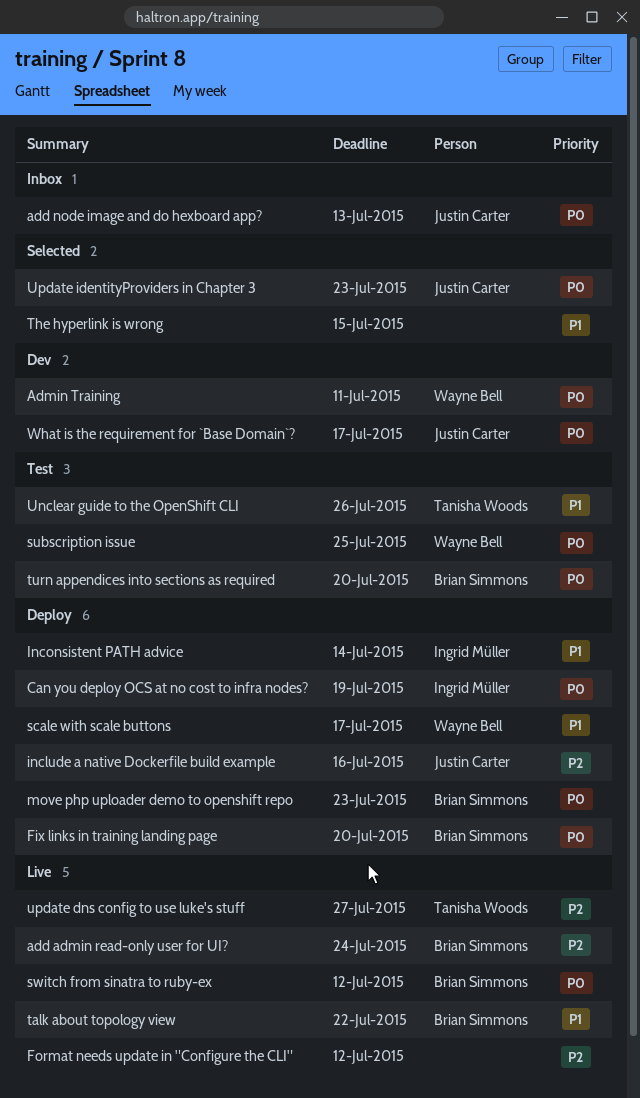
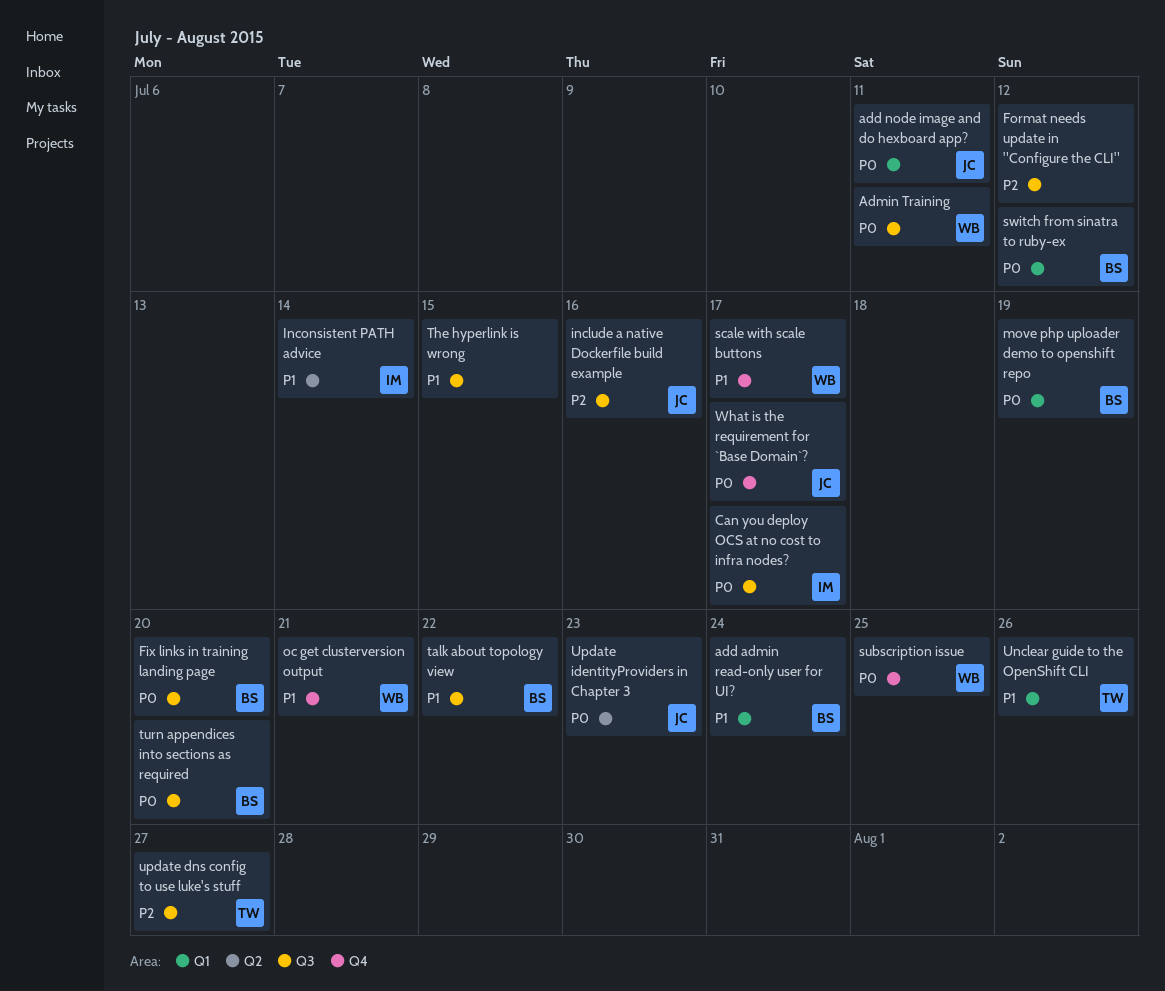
add admin read-only user for UI?, priority: P2 -> P1
add node image and do hexboard app?, due: Jul 13 -> Jul 11
Can you deploy OCS at no cost to infra nodes?, due: Jul 19 -> Jul 17
move php uploader demo to openshift repo, due: Jul 23 -> Jul 19
oc get clusterversion output: none -> present

